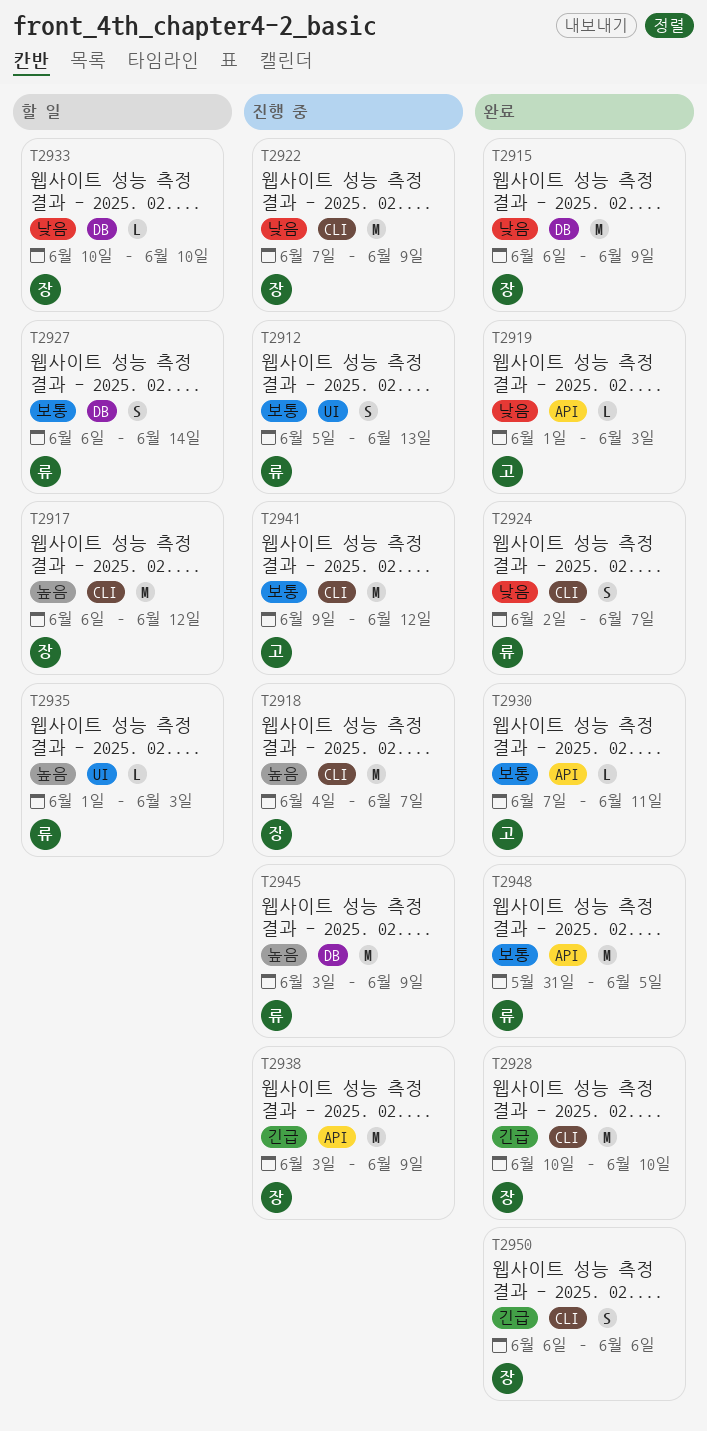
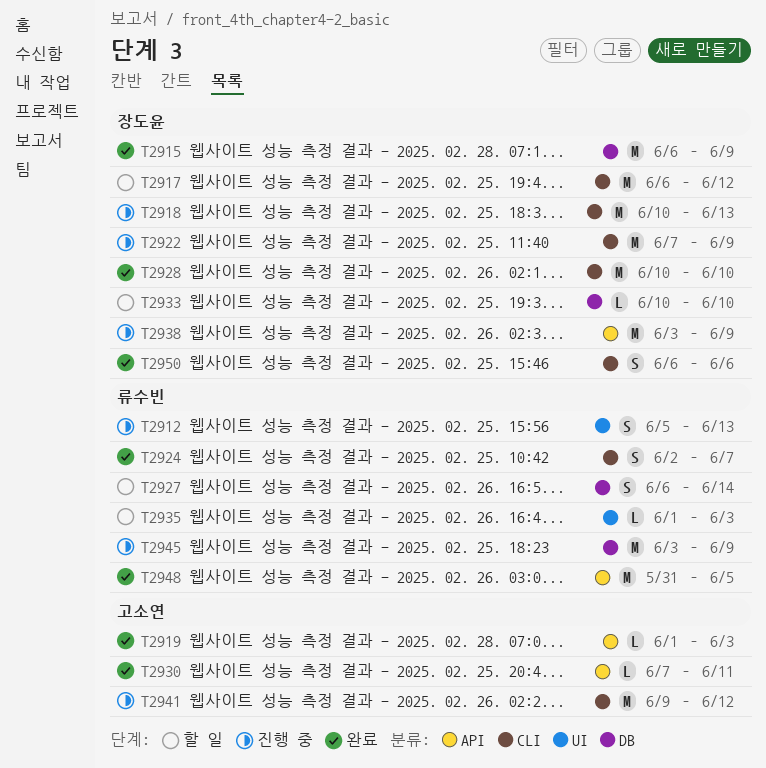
T2918, start: Jun 4 -> Jun 10
T2918, due: Jun 7 -> Jun 13

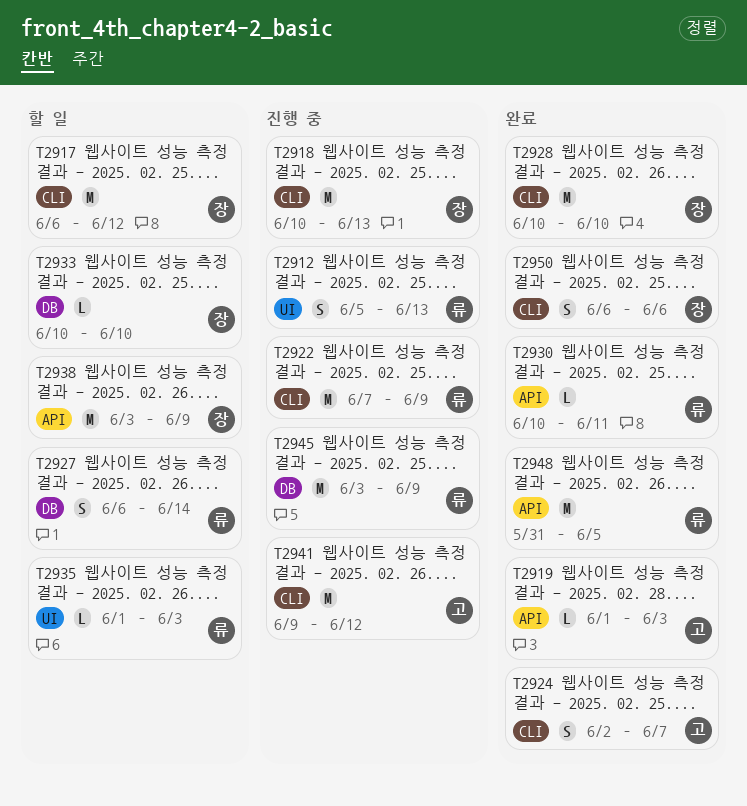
T2915: present -> none
T2922, owner: 장도윤 -> 류수빈
T2924, owner: 류수빈 -> 고소연
T2930, owner: 고소연 -> 류수빈
T2930, start: Jun 7 -> Jun 10
T2938, status: 진행 중 -> 할 일

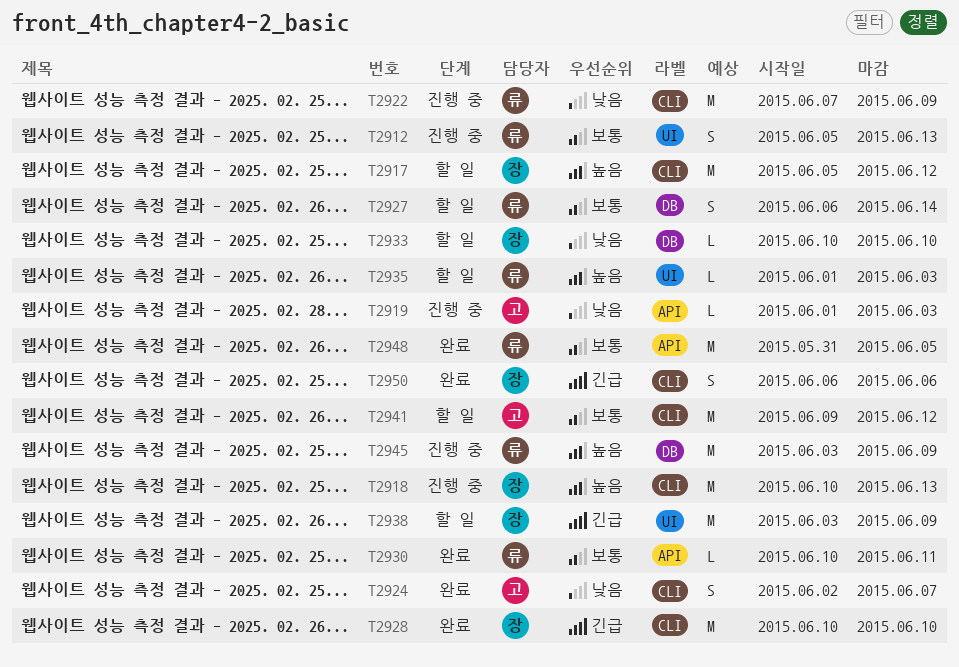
T2917, start: Jun 6 -> Jun 5
T2919, status: 완료 -> 진행 중
T2938, label: API -> UI
T2941, status: 진행 중 -> 할 일

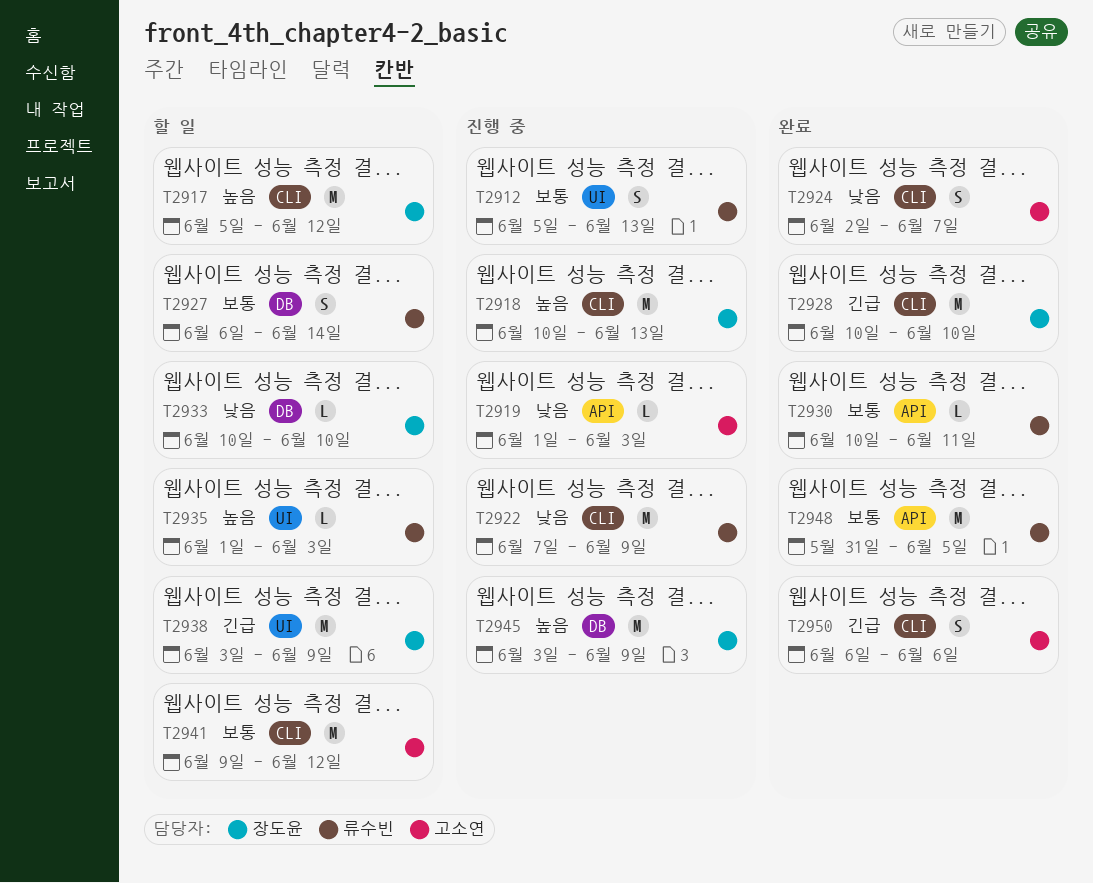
T2945, owner: 류수빈 -> 장도윤
T2950, owner: 장도윤 -> 고소연

